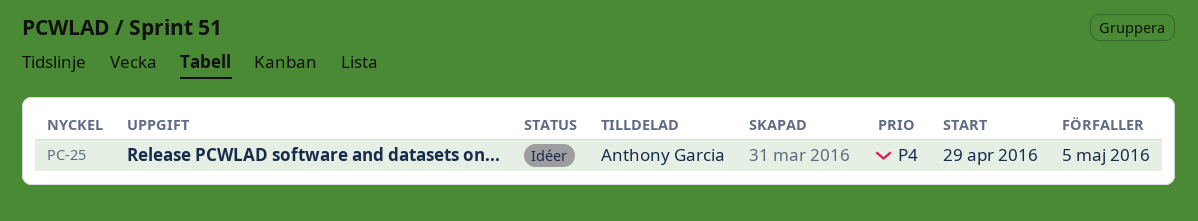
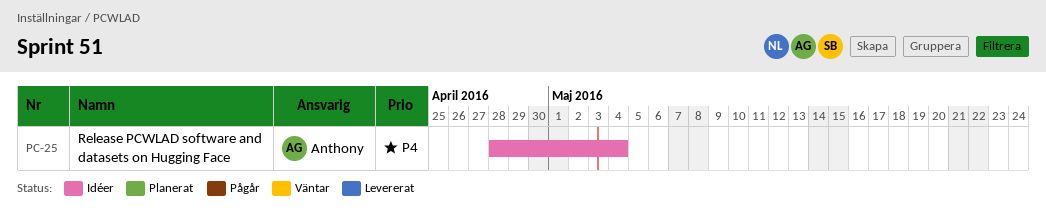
PC-25, start: Apr 29 -> Apr 28
PC-25, due: May 5 -> May 4

